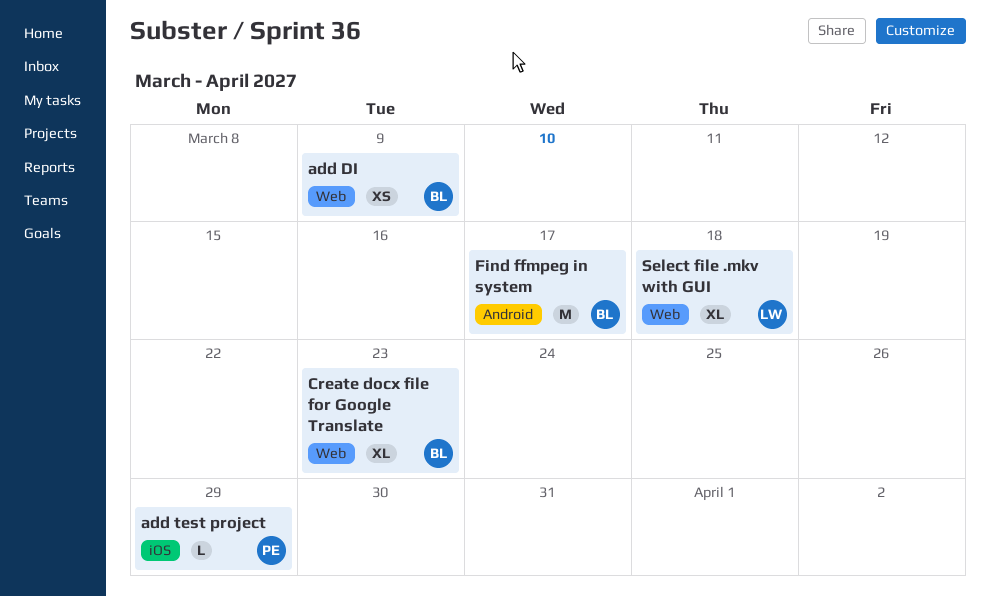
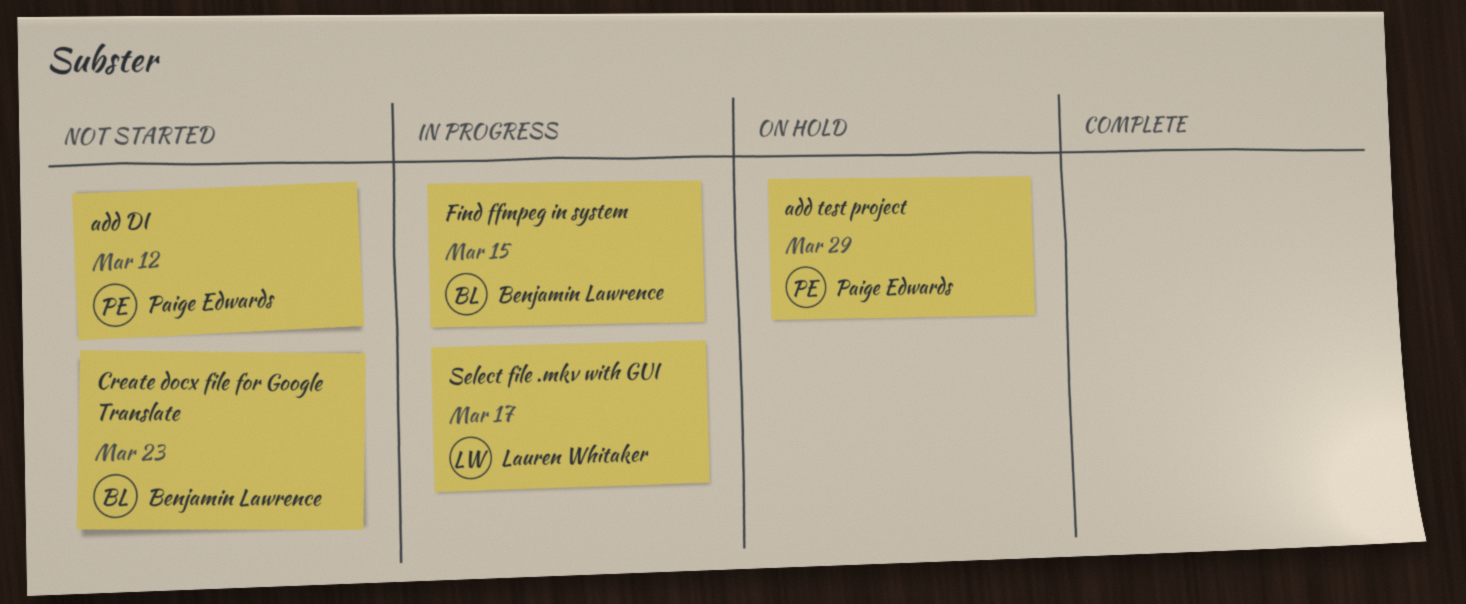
add DI, owner: Benjamin Lawrence -> Paige Edwards
add DI, due: Mar 9 -> Mar 12
Find ffmpeg in system, due: Mar 17 -> Mar 15
Select file .mkv with GUI, due: Mar 18 -> Mar 17

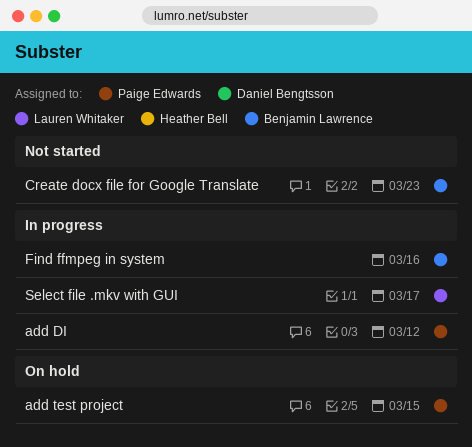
add DI, status: Not started -> In progress
add test project, due: Mar 29 -> Mar 15
Find ffmpeg in system, due: Mar 15 -> Mar 16

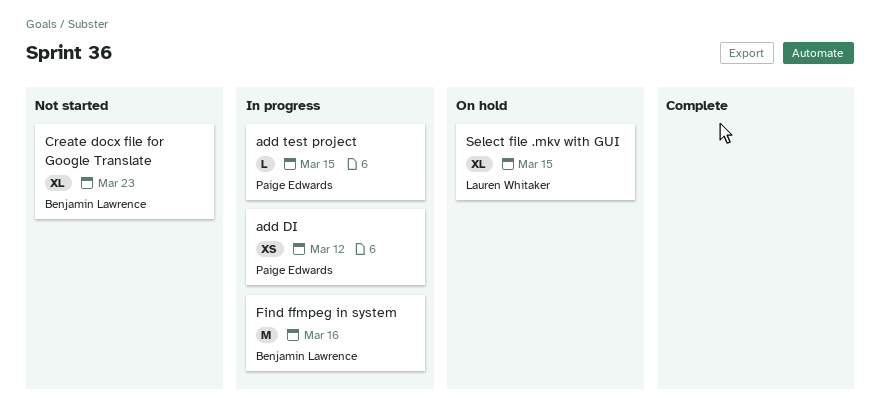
add test project, status: On hold -> In progress
Select file .mkv with GUI, status: In progress -> On hold
Select file .mkv with GUI, due: Mar 17 -> Mar 15

